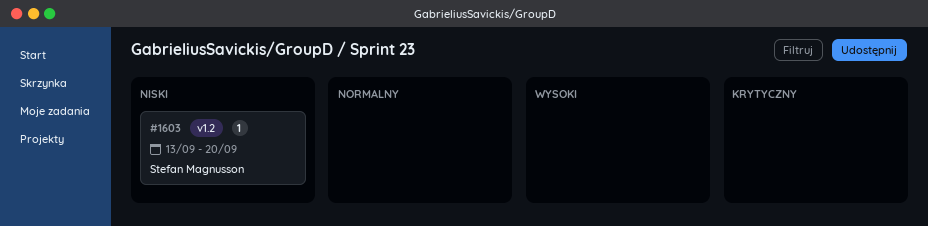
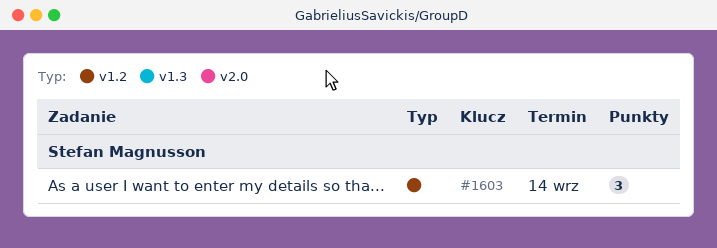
#1603, estimate: 1 -> 3
#1603, due: Sep 20 -> Sep 14

